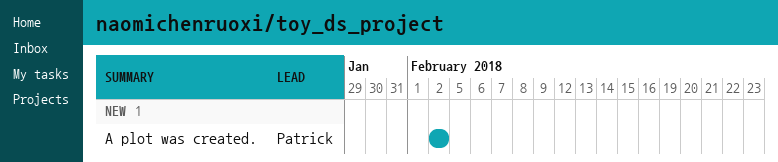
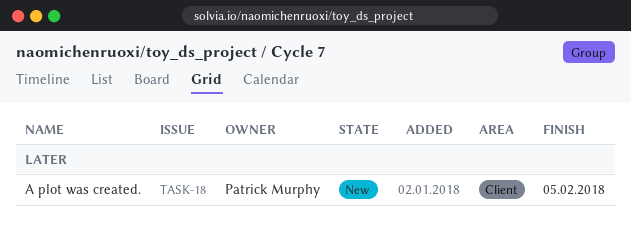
A plot was created., due: Feb 2 -> Feb 5

